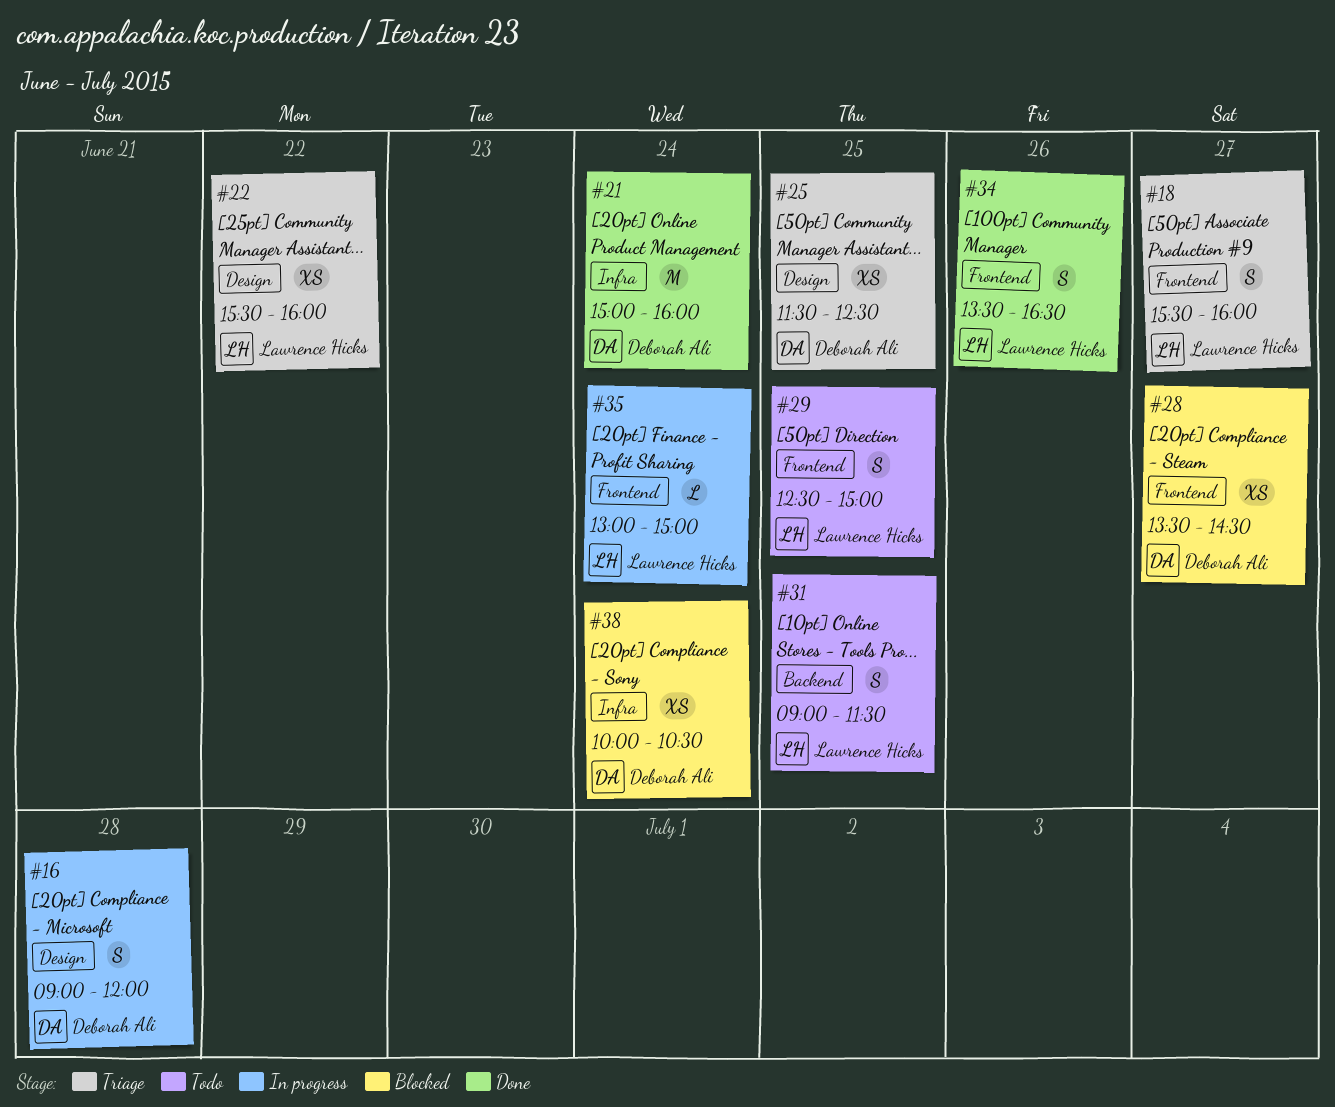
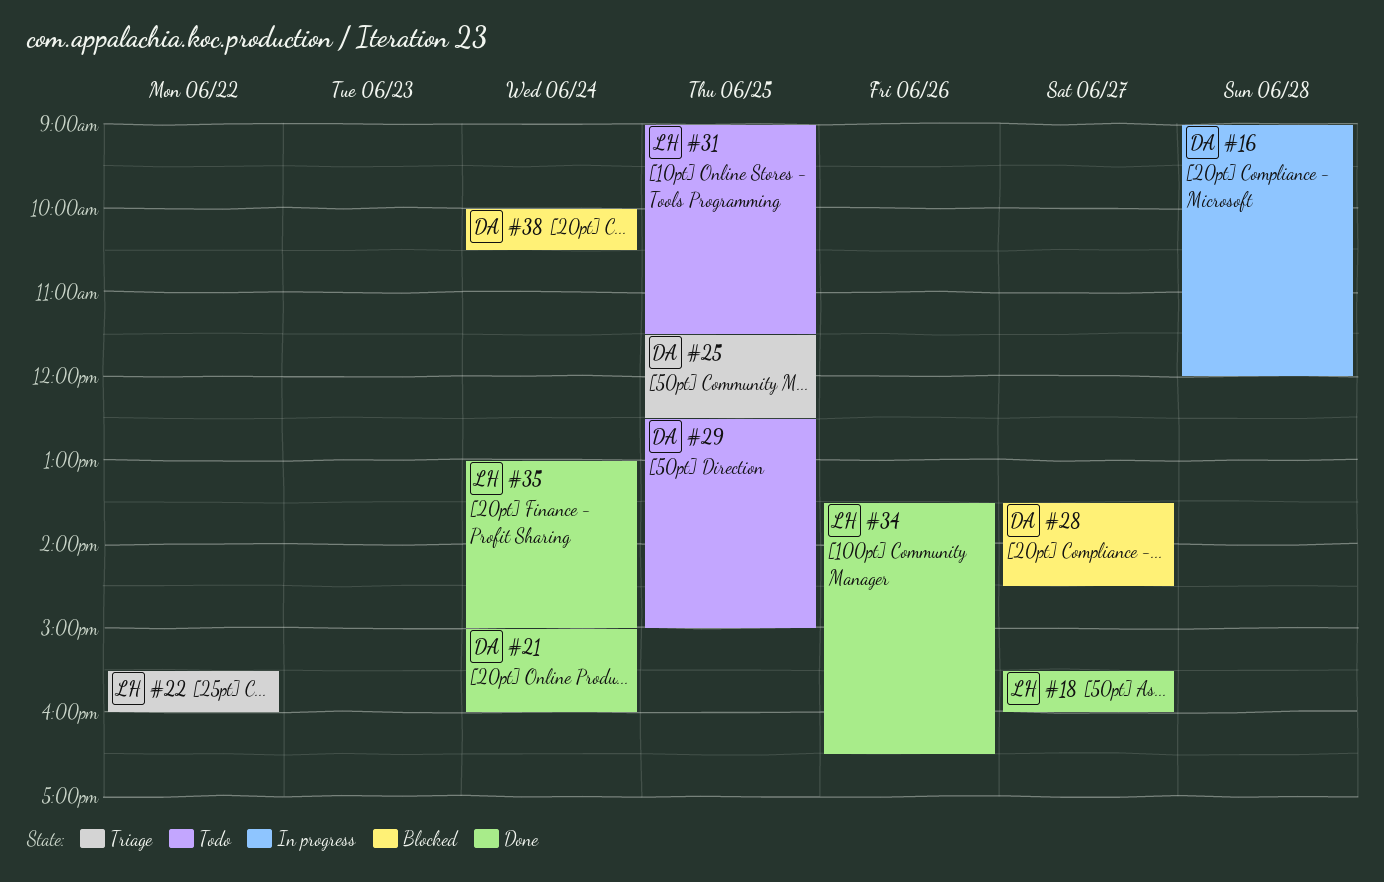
#18, status: Triage -> Done
#29, owner: Lawrence Hicks -> Deborah Ali
#35, status: In progress -> Done

